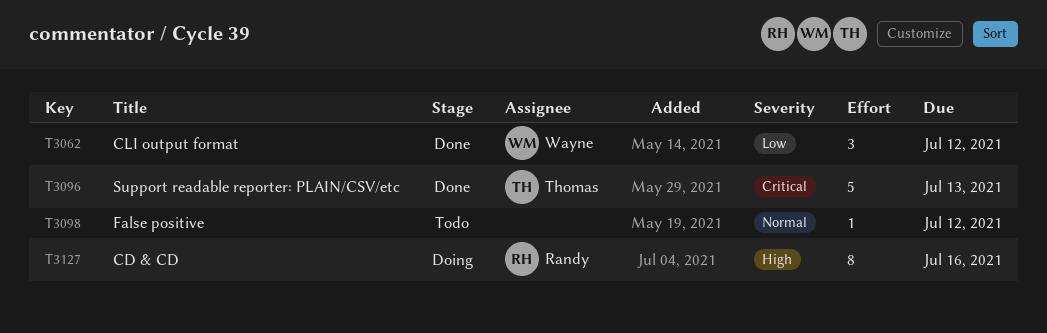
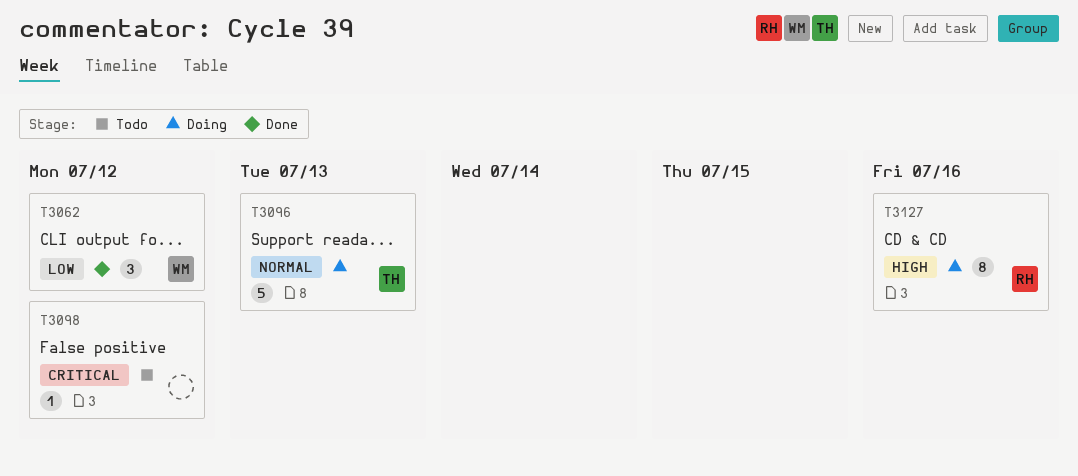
T3096, status: Done -> Doing
T3096, priority: Critical -> Normal
T3098, priority: Normal -> Critical

